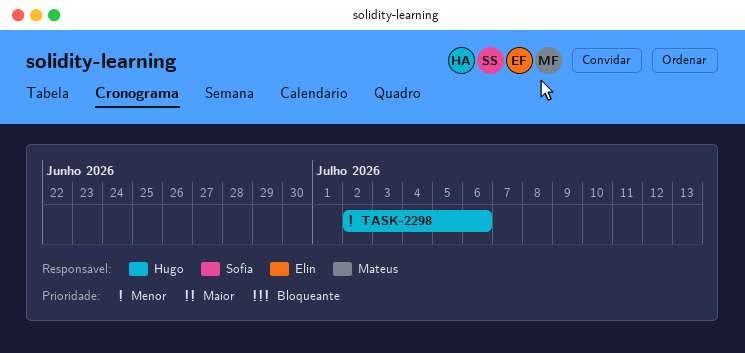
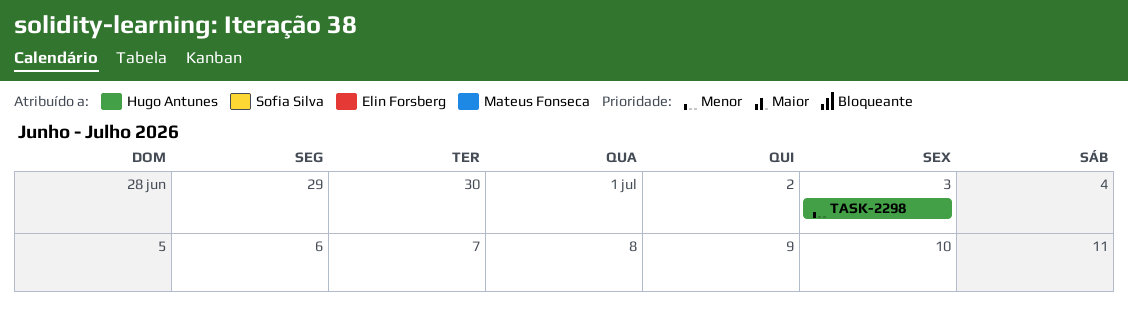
TASK-2298, start: Jul 2 -> Jul 3
TASK-2298, due: Jul 6 -> Jul 3

